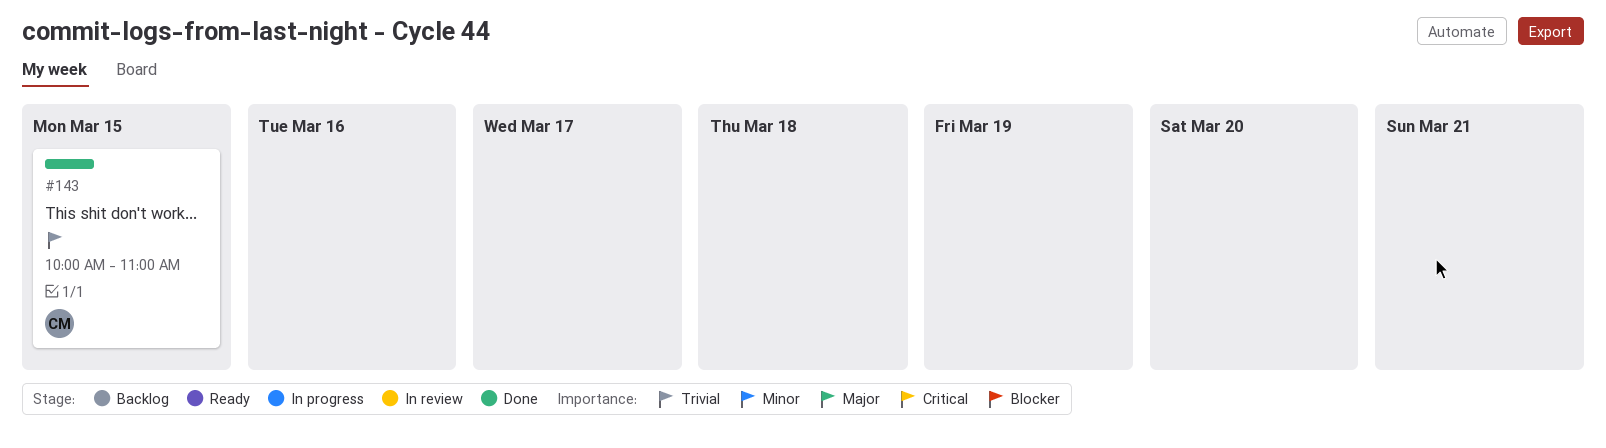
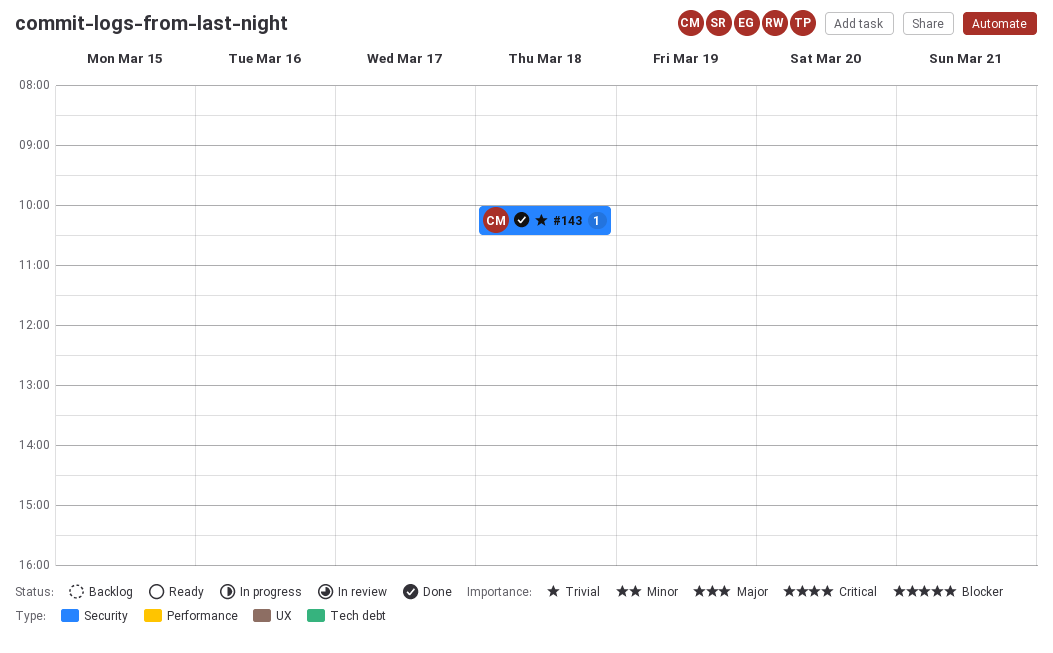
#143, day: Mar 15 -> Mar 18
#143, ends: 11:00 -> 10:30

